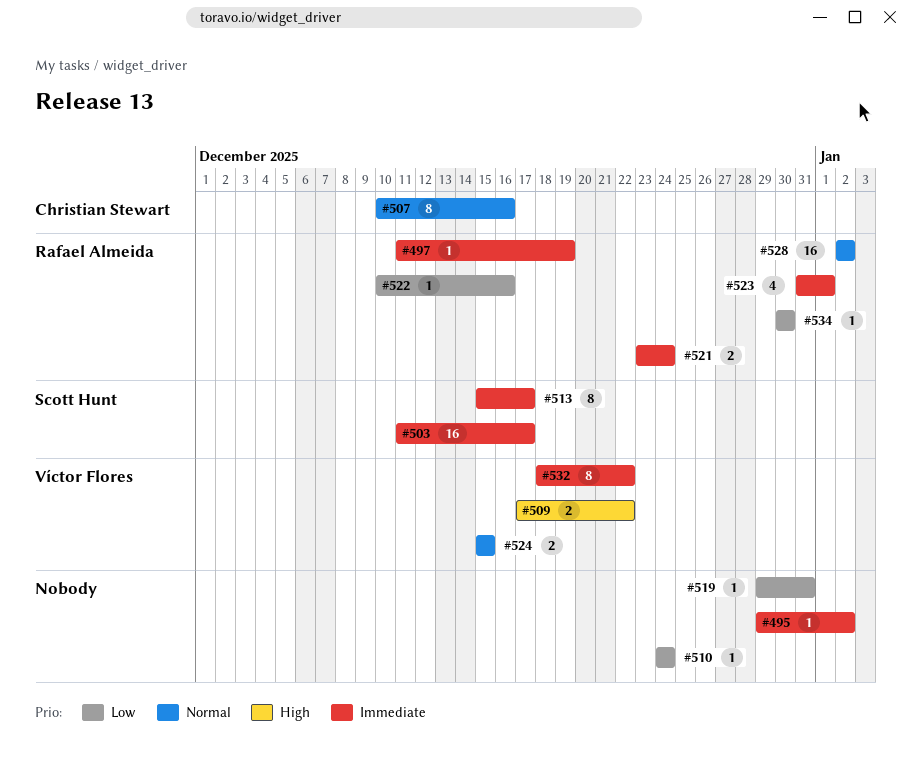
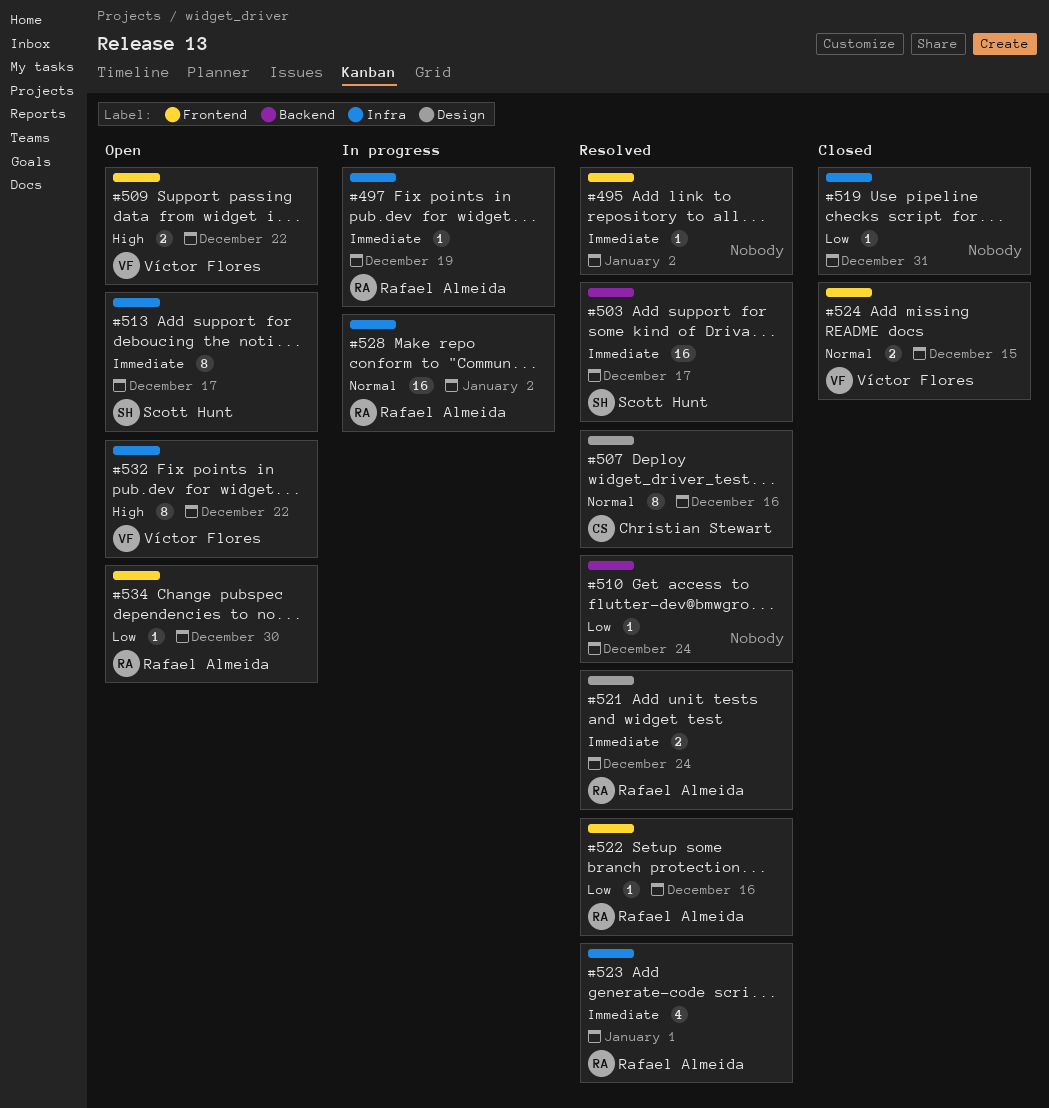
#532, priority: Immediate -> High

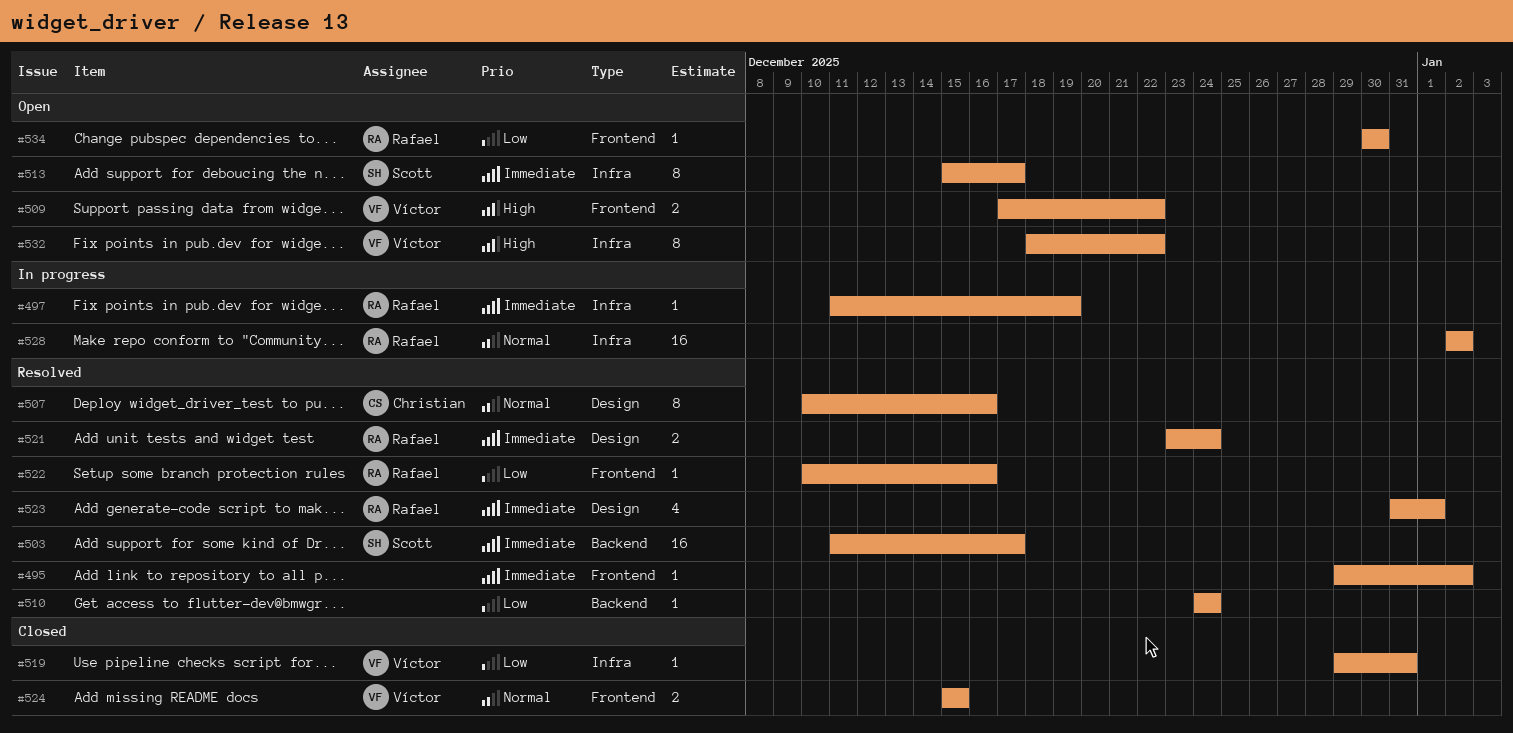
#519, owner: none -> Víctor Flores
#523, label: Infra -> Design

